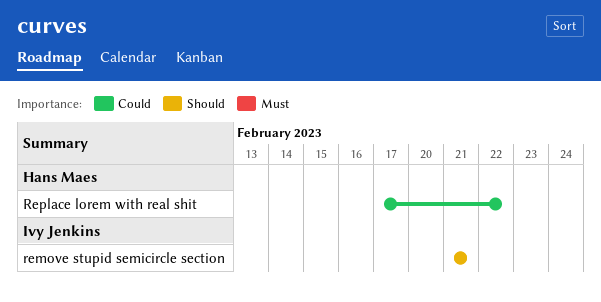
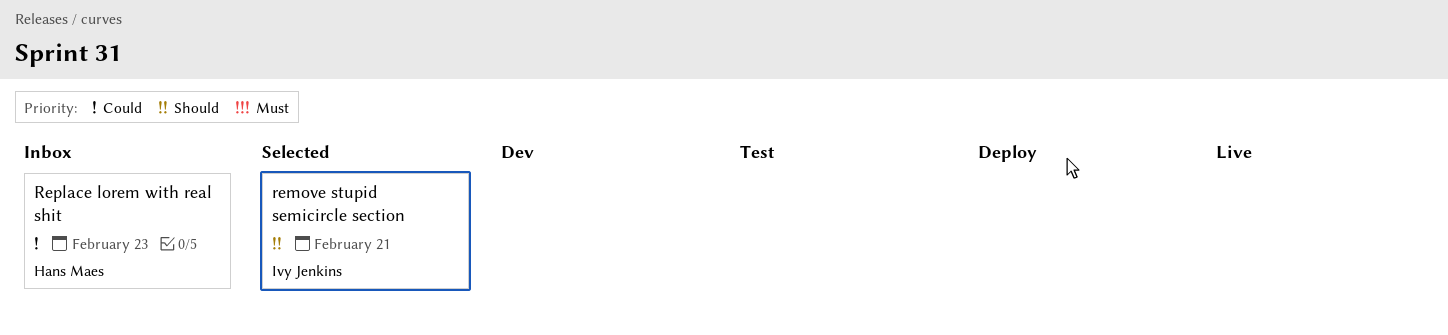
Replace lorem with real shit, due: Feb 22 -> Feb 23

